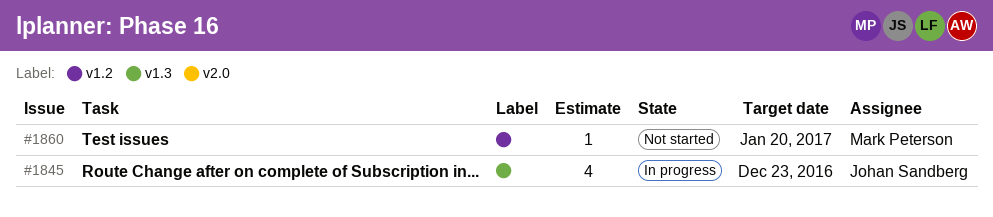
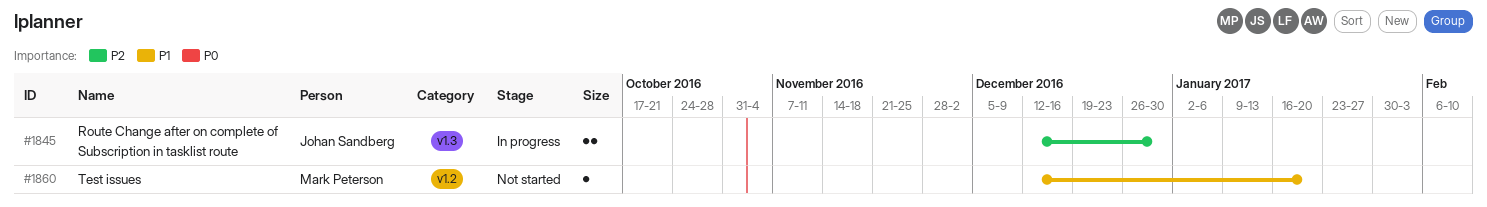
#1845, estimate: 4 -> 2
#1845, due: Dec 23 -> Dec 30

